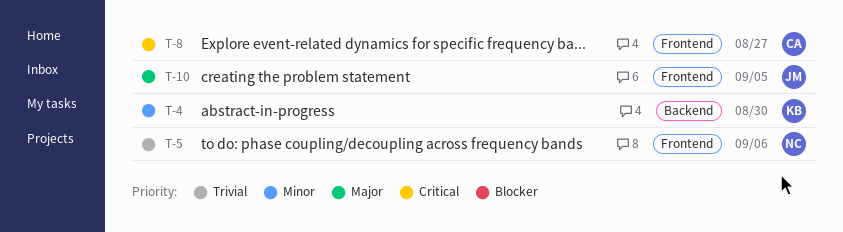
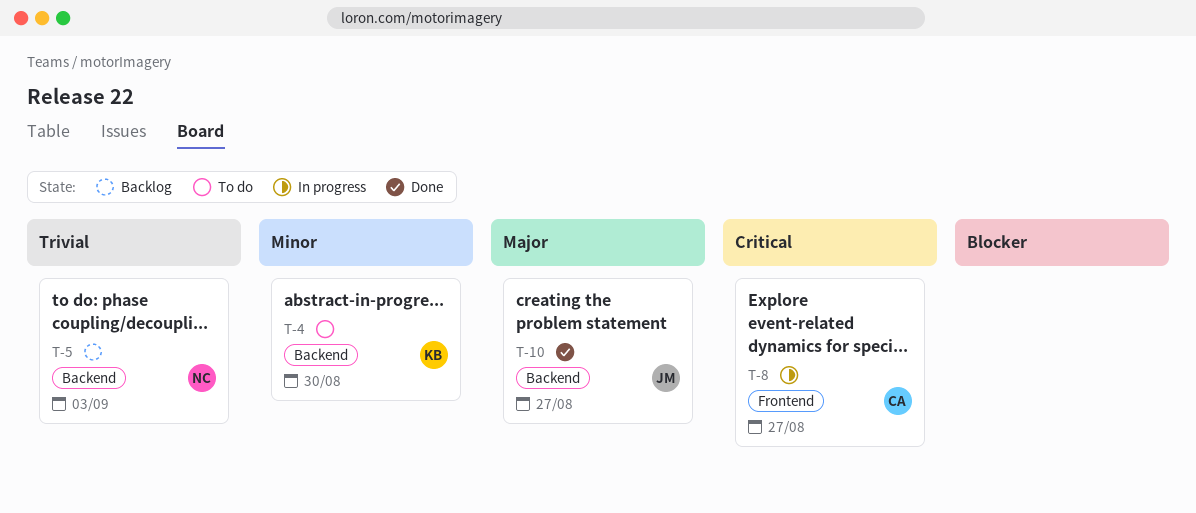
T-5, label: Frontend -> Backend
T-5, due: Sep 6 -> Sep 3
T-10, label: Frontend -> Backend
T-10, due: Sep 5 -> Aug 27

